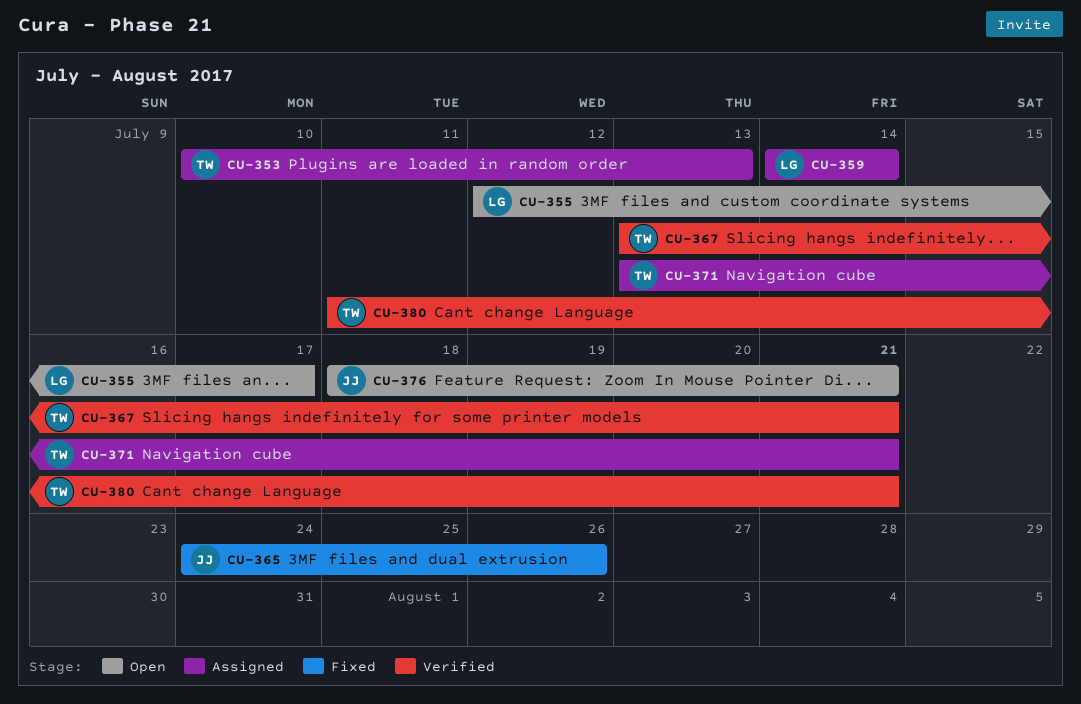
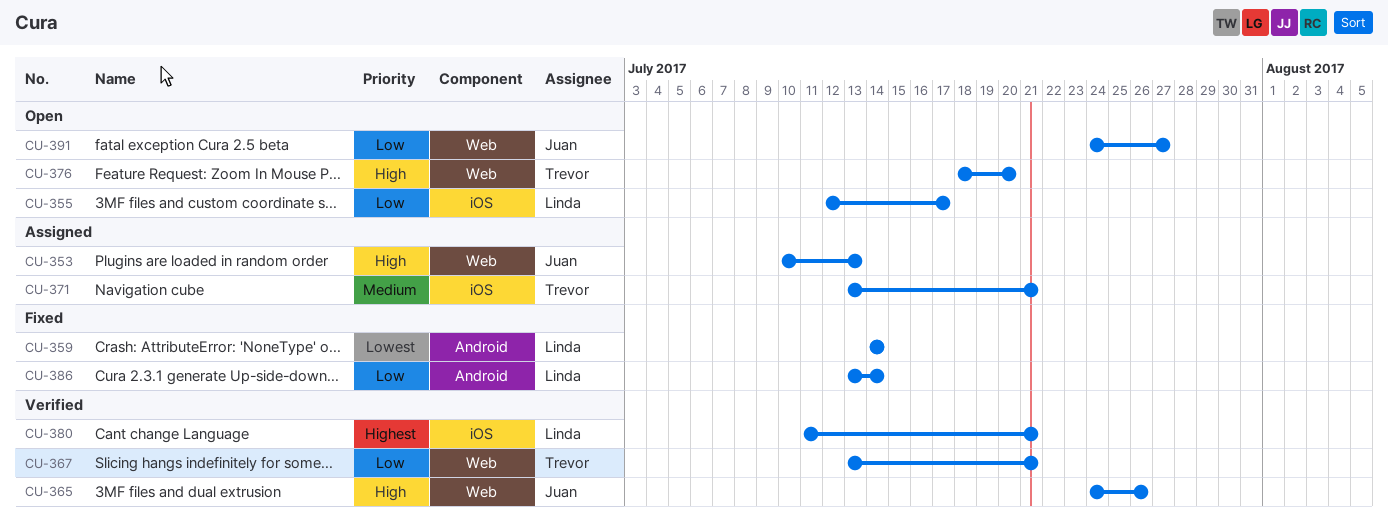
CU-353, owner: Trevor -> Juan
CU-359, status: Assigned -> Fixed
CU-365, status: Fixed -> Verified
CU-376, owner: Juan -> Trevor
CU-376, due: Jul 21 -> Jul 20
CU-380, owner: Trevor -> Linda
CU-386: none -> present
CU-391: none -> present

